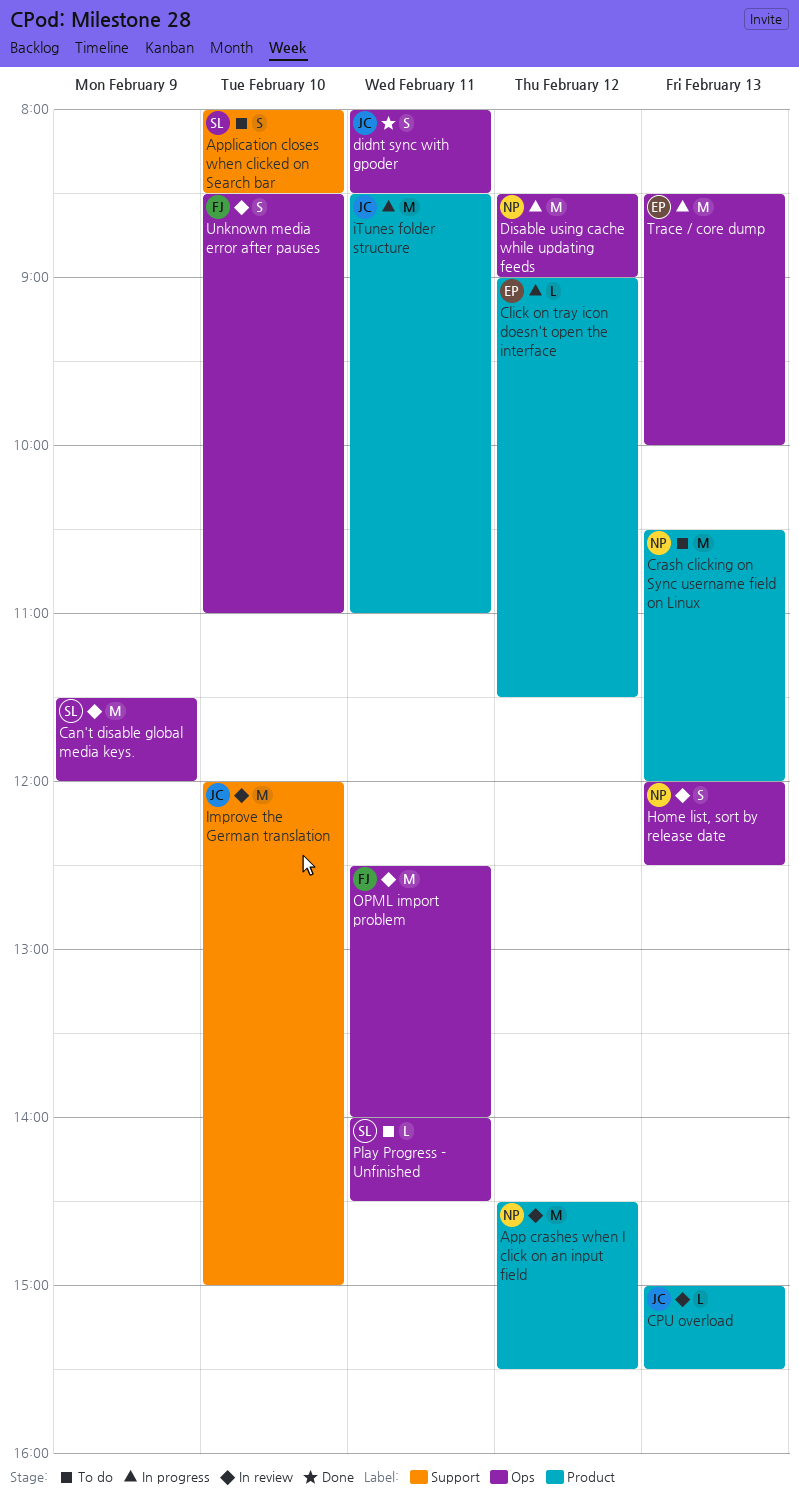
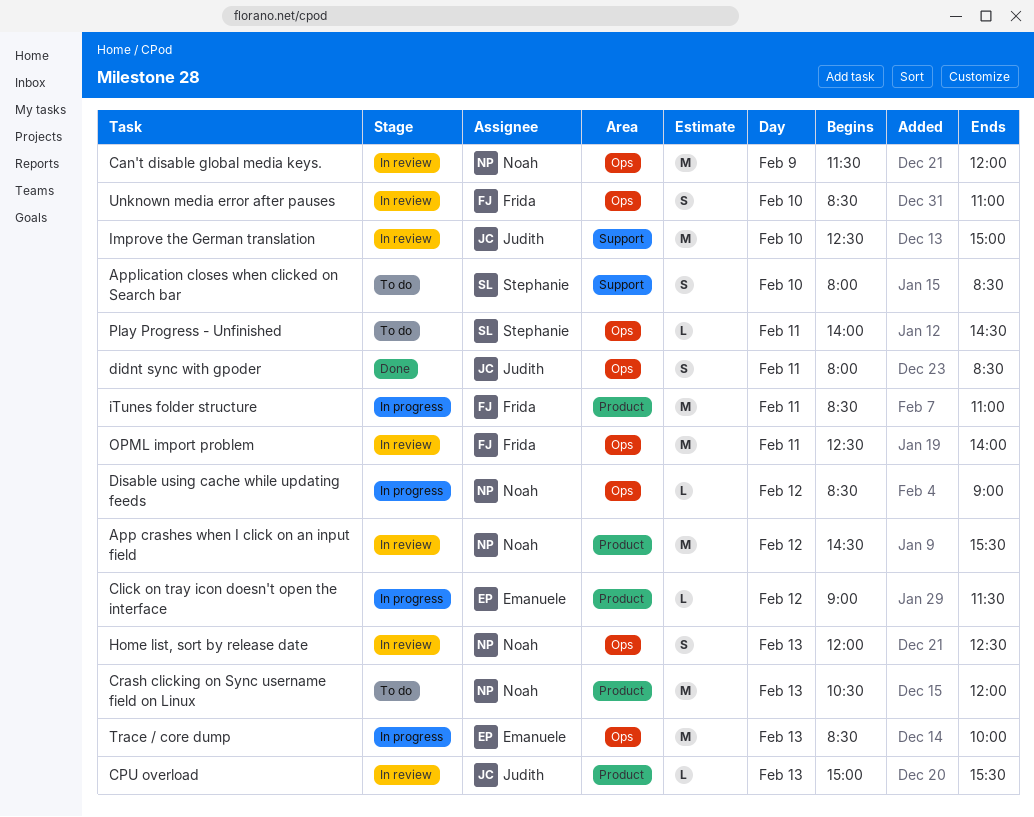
Can't disable global media keys., owner: Stephanie -> Noah
Disable using cache while updating feeds, estimate: M -> L
Improve the German translation, begins: 12:00 -> 12:30
iTunes folder structure, owner: Judith -> Frida

